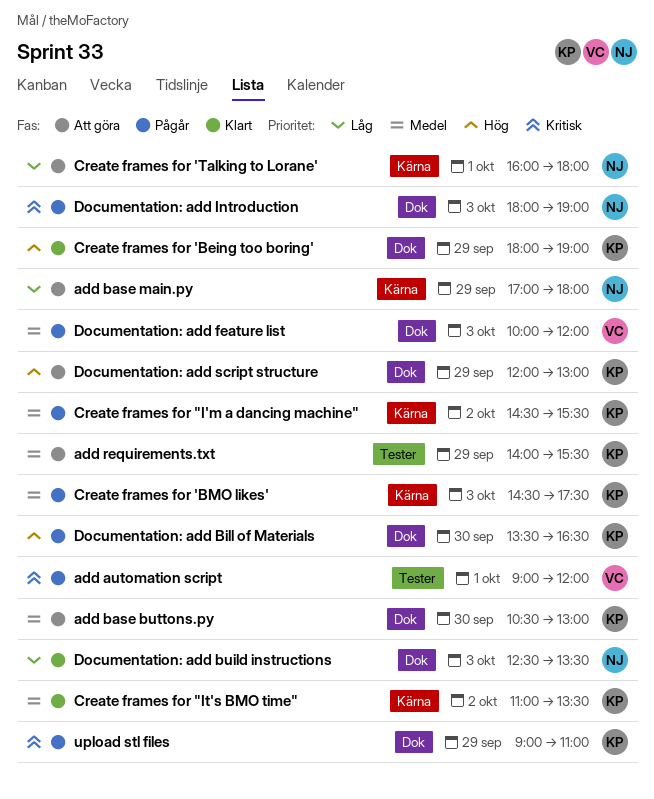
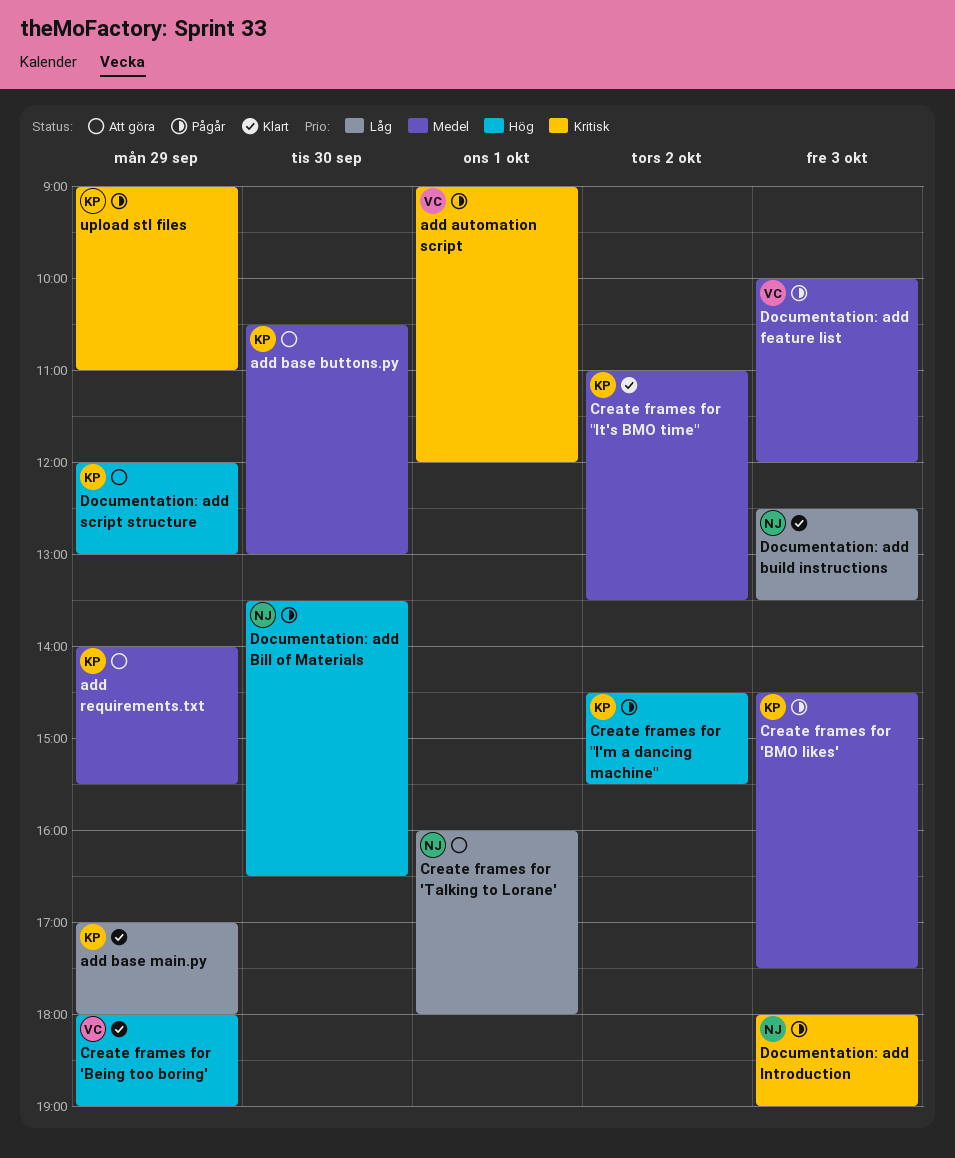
add base main.py, status: Att göra -> Klart
add base main.py, owner: NJ -> KP
Create frames for "I'm a dancing machine", priority: Medel -> Hög
Create frames for 'Being too boring', owner: KP -> VC
Documentation: add Bill of Materials, owner: KP -> NJ

